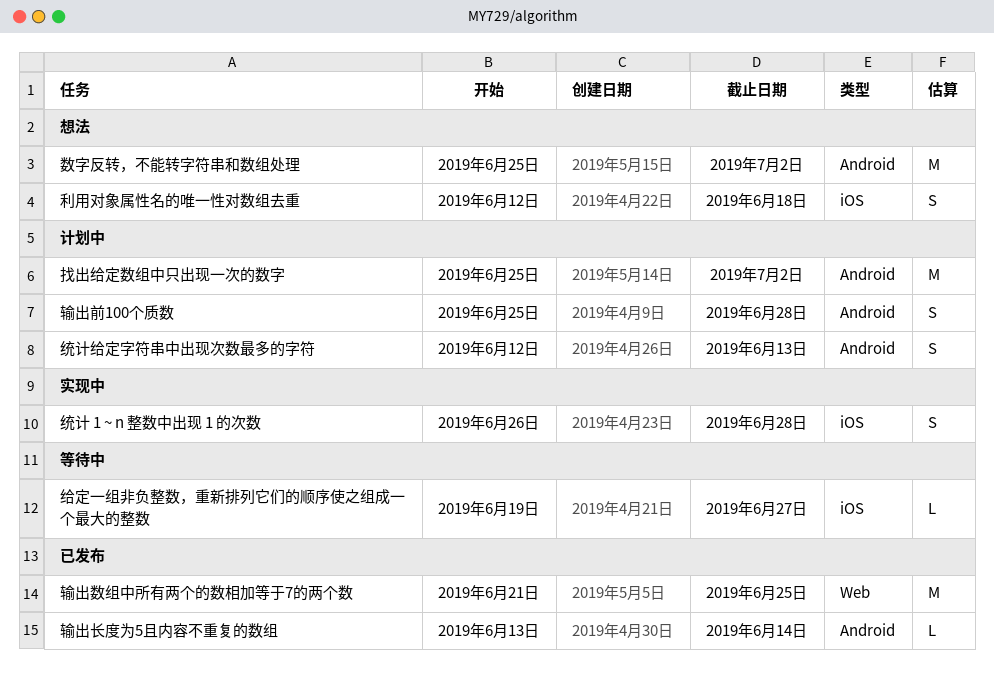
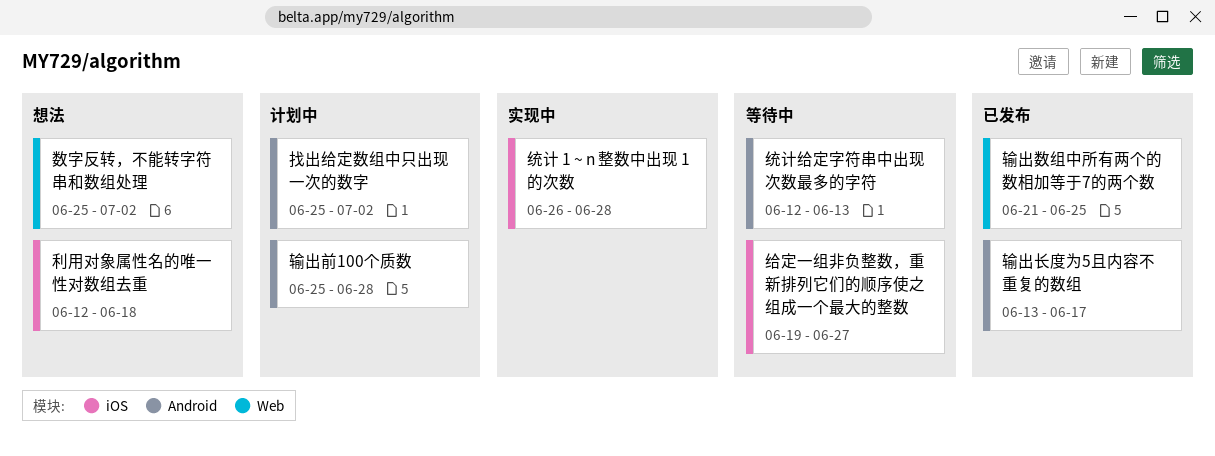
数字反转，不能转字符串和数组处理, label: Android -> Web
统计给定字符串中出现次数最多的字符, status: 计划中 -> 等待中
输出长度为5且内容不重复的数组, due: Jun 14 -> Jun 17

